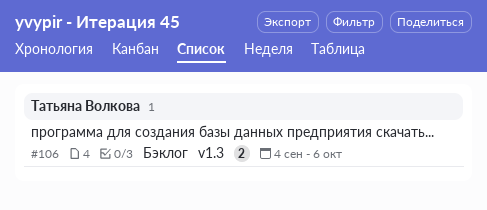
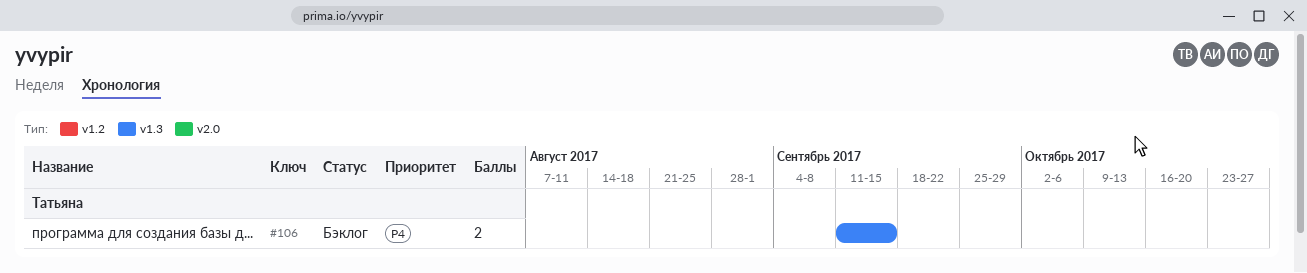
#106, start: Sep 4 -> Sep 11
#106, due: Oct 6 -> Sep 15

